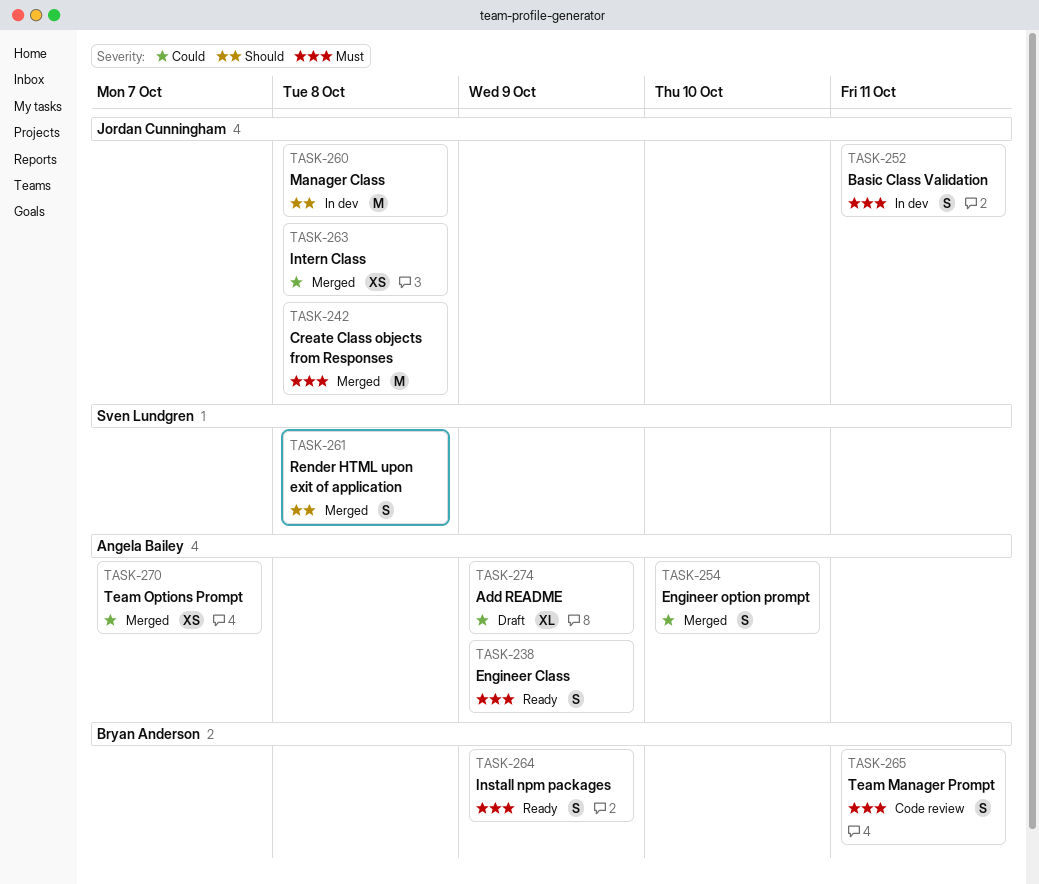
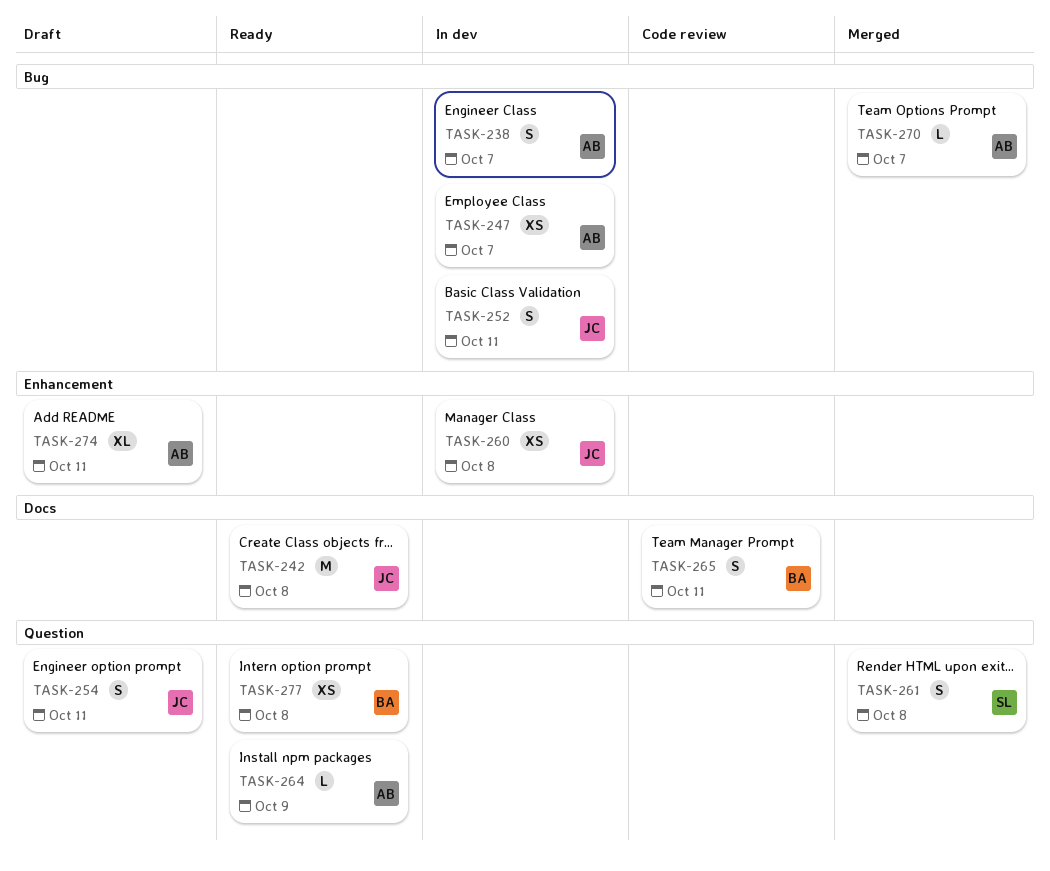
TASK-238, status: Ready -> In dev
TASK-238, due: Oct 9 -> Oct 7
TASK-242, status: Merged -> Ready
TASK-247: none -> present
TASK-254, status: Merged -> Draft
TASK-254, owner: Angela Bailey -> Jordan Cunningham
TASK-254, due: Oct 10 -> Oct 11
TASK-260, estimate: M -> XS
TASK-263: present -> none
TASK-264, owner: Bryan Anderson -> Angela Bailey
TASK-264, estimate: S -> L
TASK-270, estimate: XS -> L
TASK-274, due: Oct 9 -> Oct 11
TASK-277: none -> present

